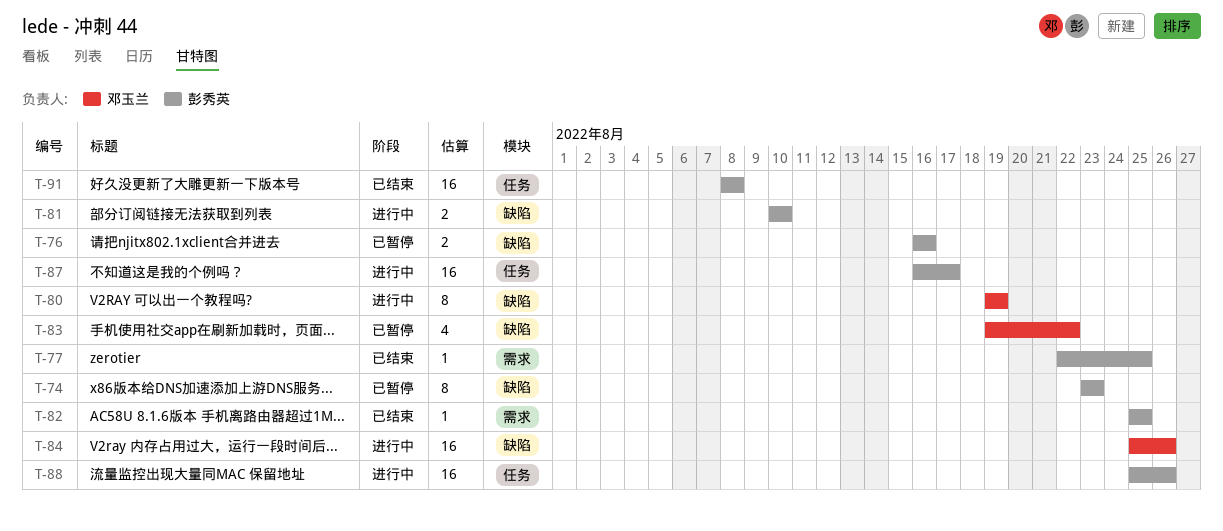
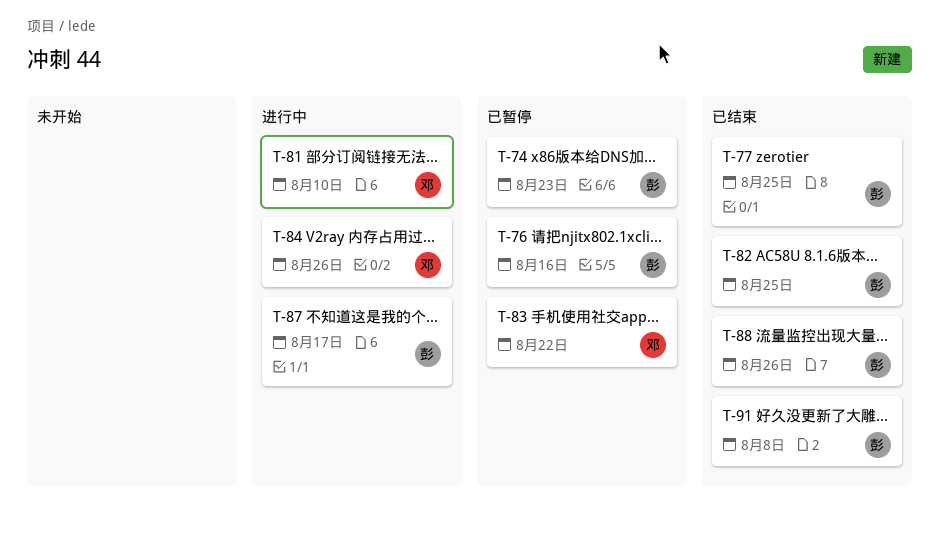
T-80: present -> none
T-81, owner: 彭秀英 -> 邓玉兰
T-88, status: 进行中 -> 已结束

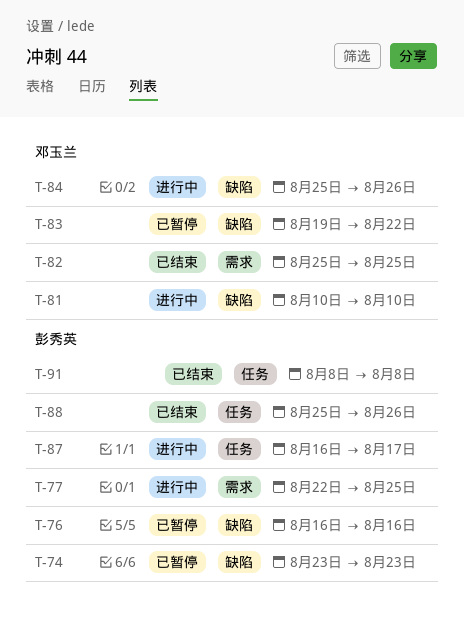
T-77, status: 已结束 -> 进行中
T-82, owner: 彭秀英 -> 邓玉兰

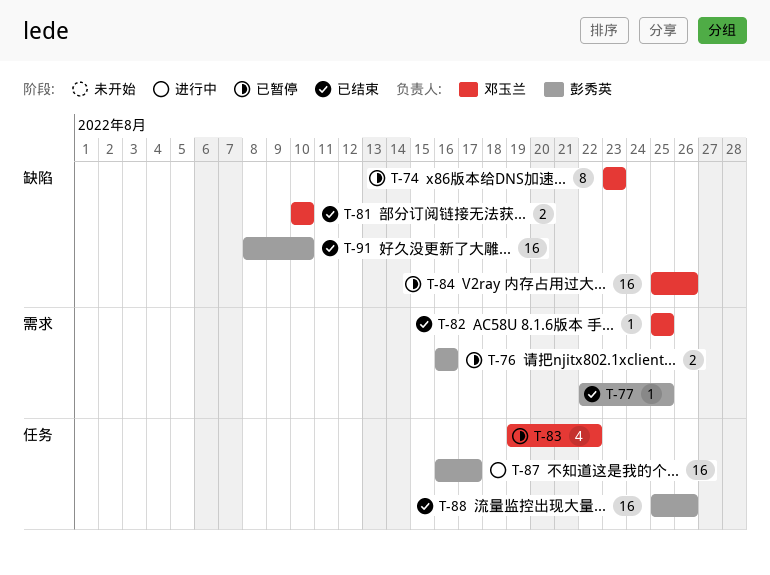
T-74, owner: 彭秀英 -> 邓玉兰
T-76, label: 缺陷 -> 需求
T-77, status: 进行中 -> 已结束
T-81, status: 进行中 -> 已结束
T-83, label: 缺陷 -> 任务
T-84, status: 进行中 -> 已暂停
T-91, label: 任务 -> 缺陷
T-91, due: Aug 8 -> Aug 10

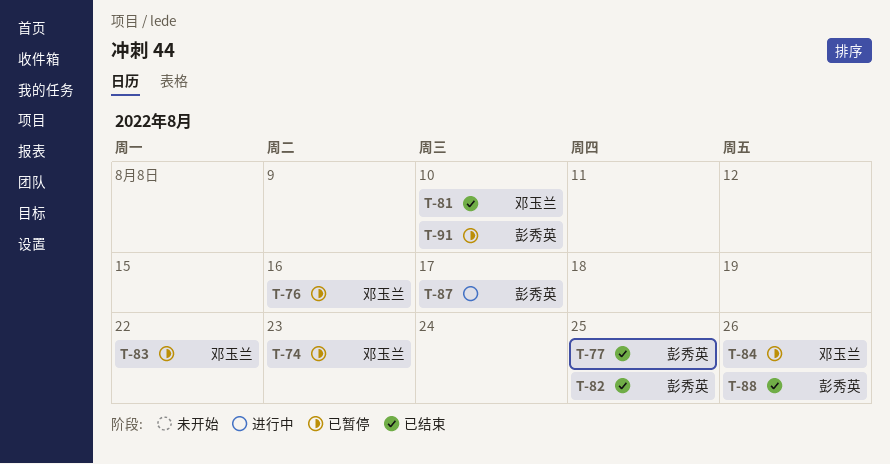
T-76, owner: 彭秀英 -> 邓玉兰
T-82, owner: 邓玉兰 -> 彭秀英
T-91, status: 已结束 -> 已暂停

